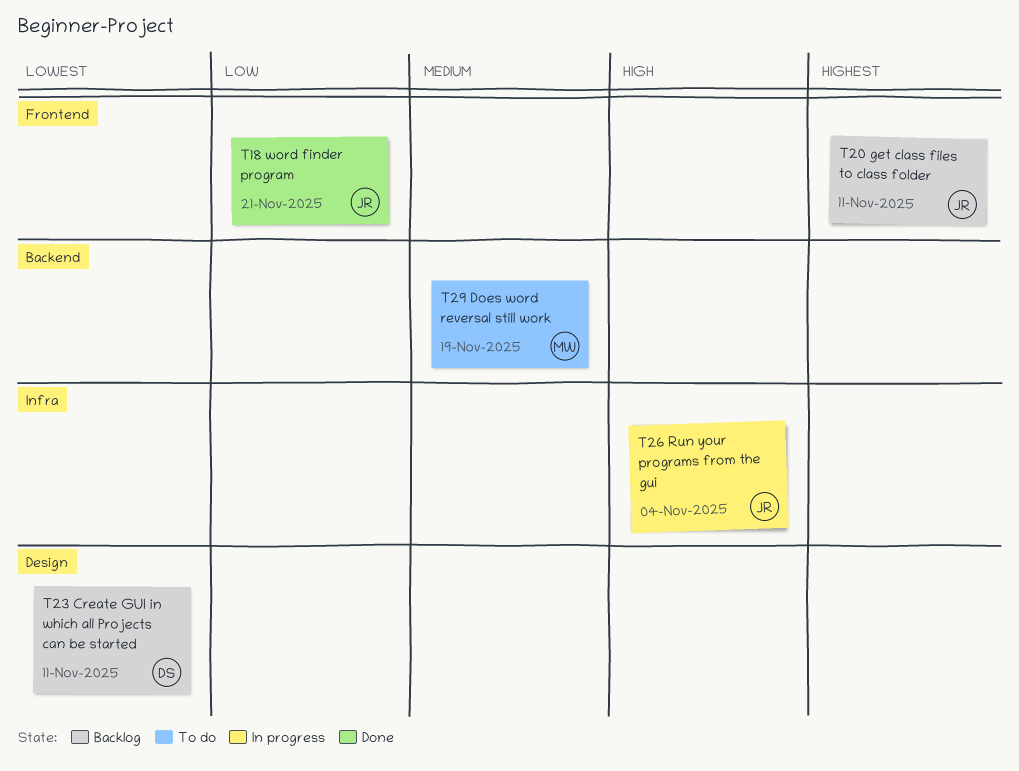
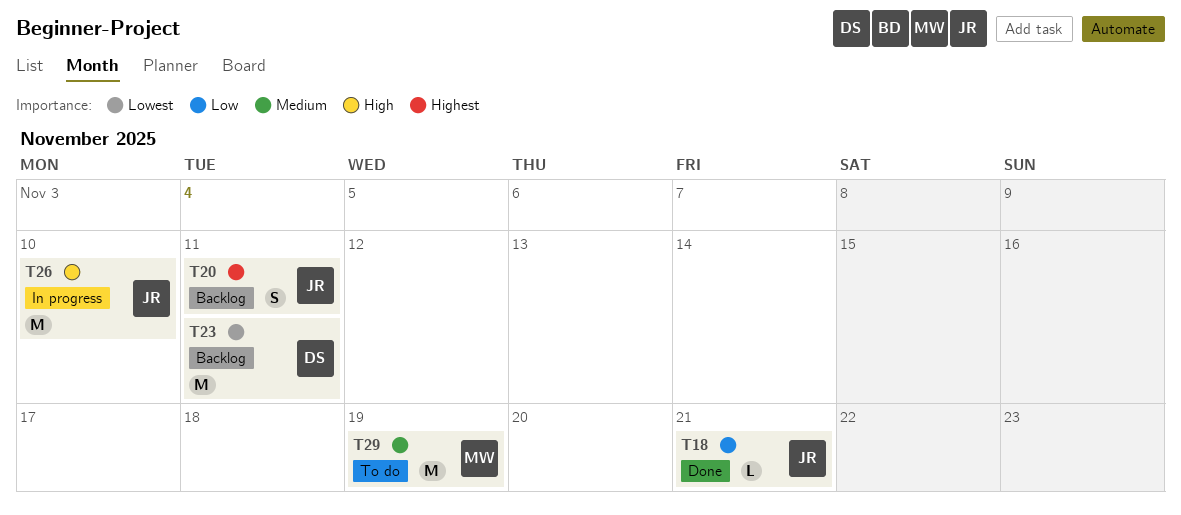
T26, due: Nov 4 -> Nov 10

